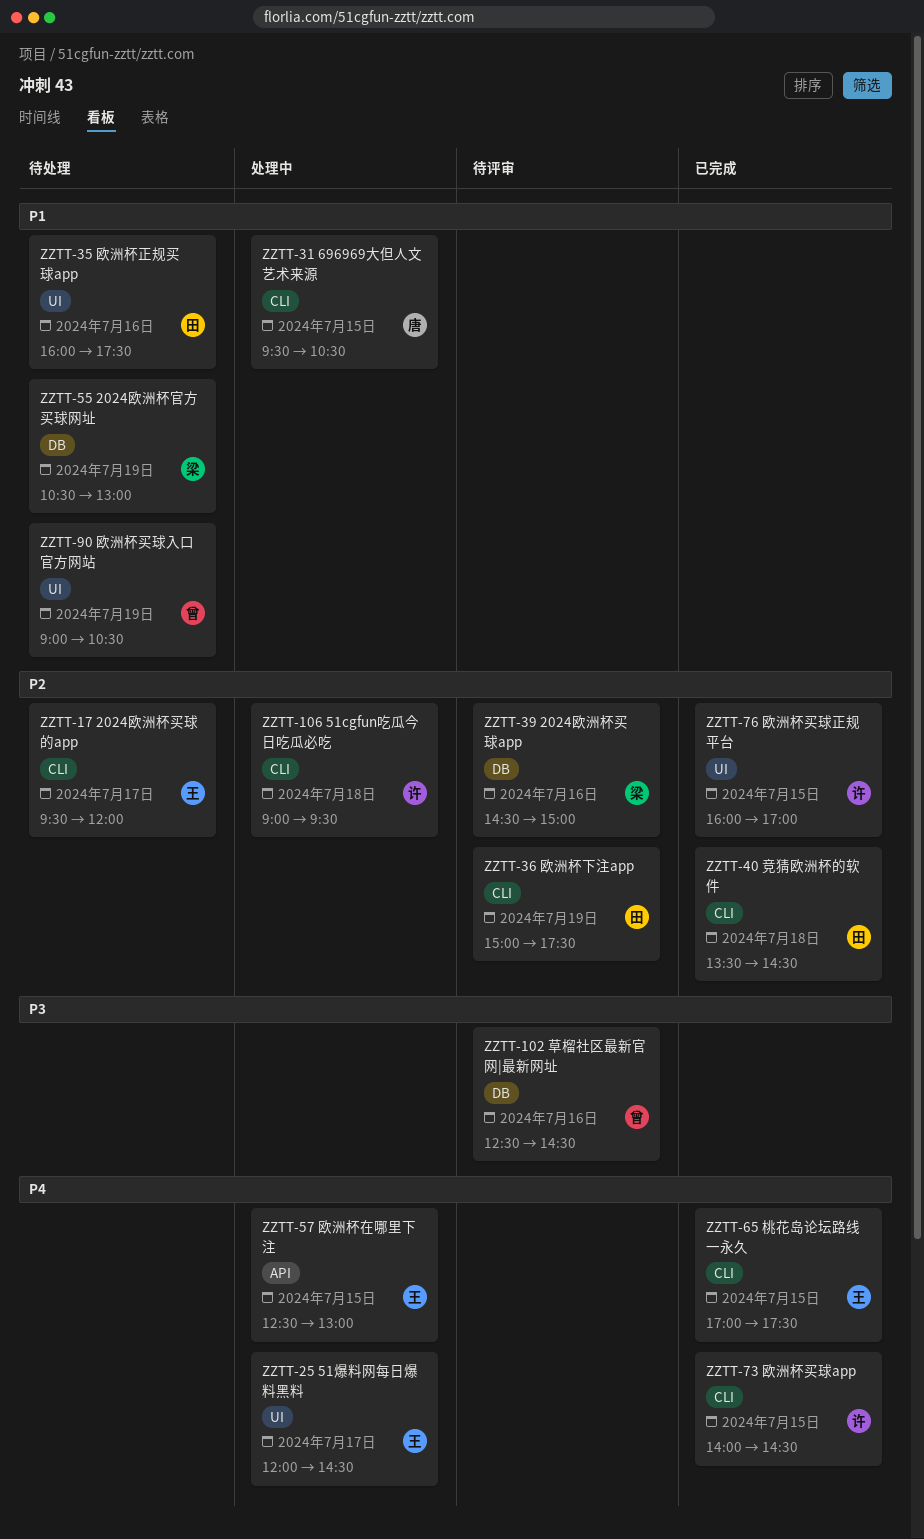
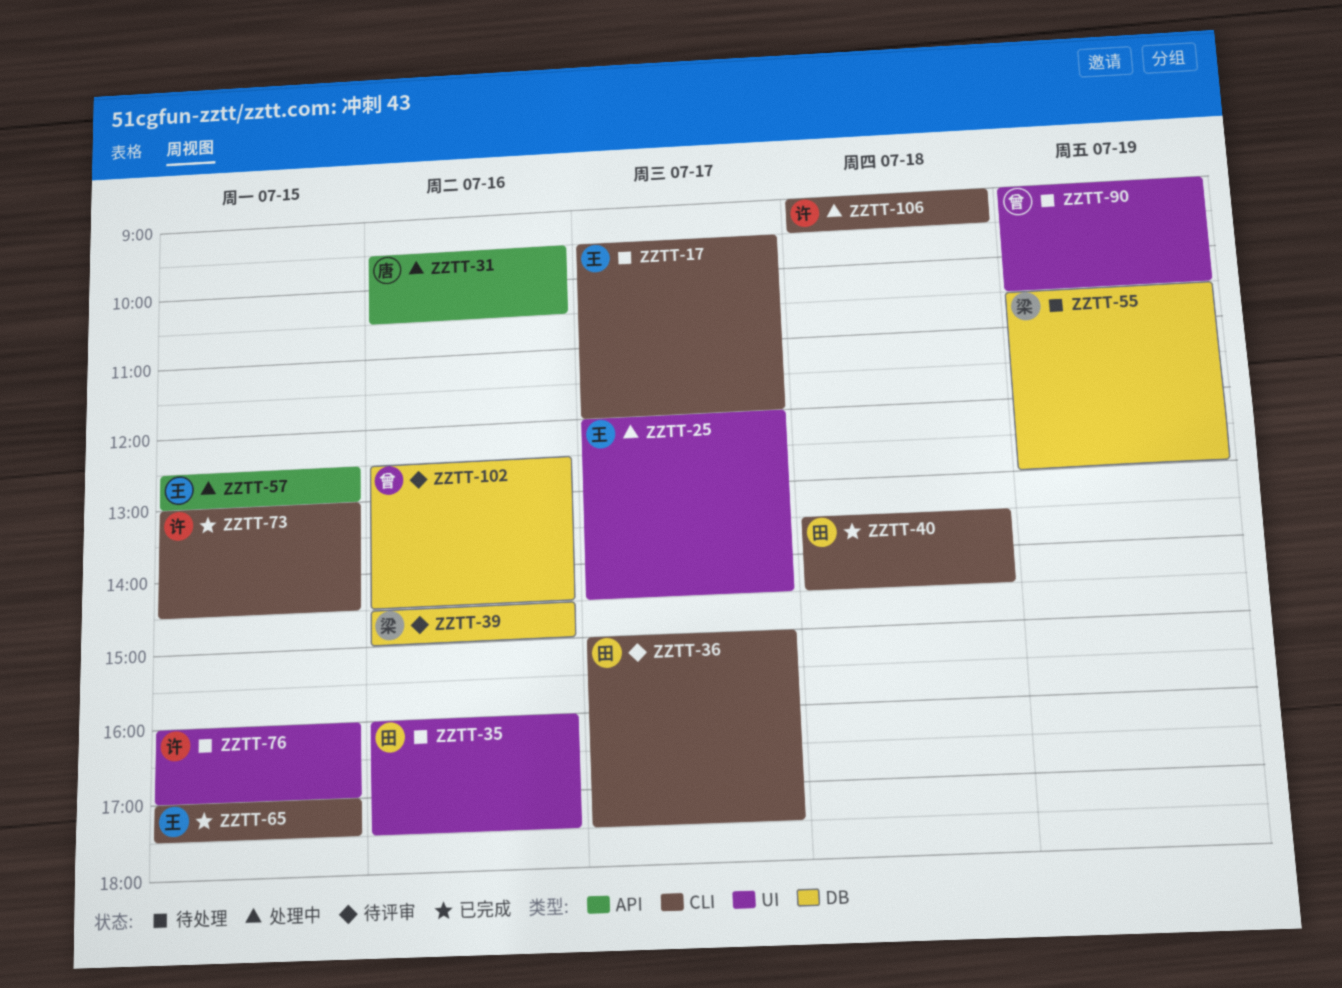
ZZTT-31, label: CLI -> API
ZZTT-31, day: Jul 15 -> Jul 16
ZZTT-36, day: Jul 19 -> Jul 17
ZZTT-73, begins: 14:00 -> 13:00
ZZTT-76, status: 已完成 -> 待处理

